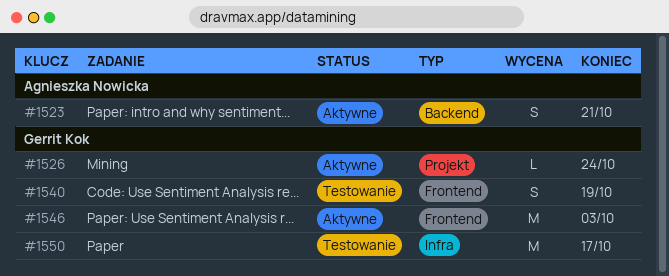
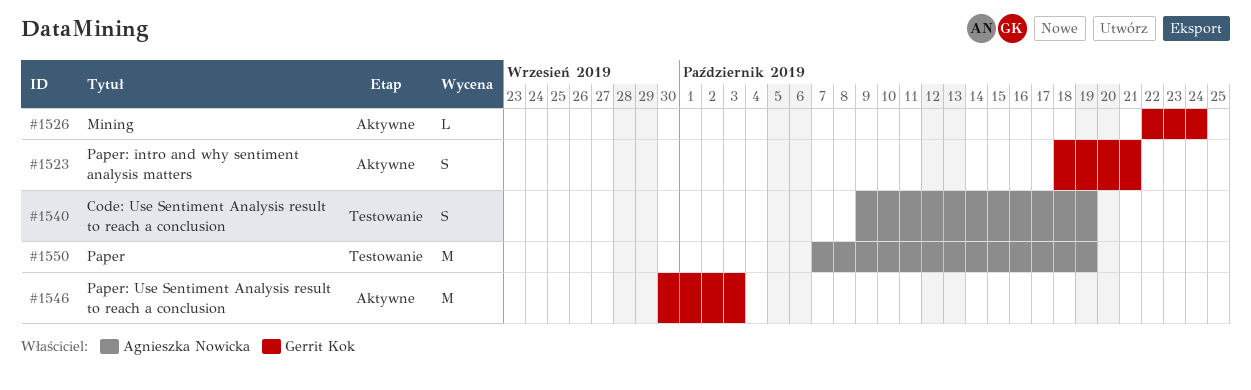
#1523, owner: Agnieszka Nowicka -> Gerrit Kok
#1540, owner: Gerrit Kok -> Agnieszka Nowicka
#1550, owner: Gerrit Kok -> Agnieszka Nowicka
#1550, due: Oct 17 -> Oct 19

